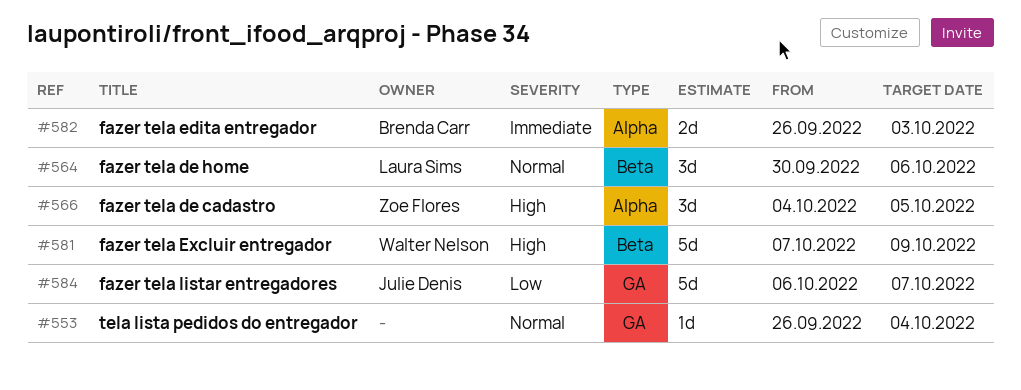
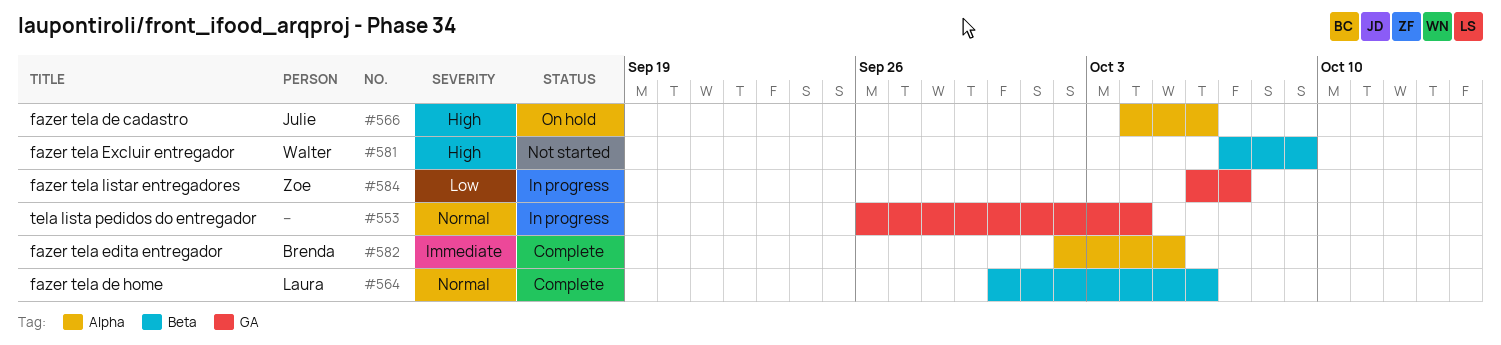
#566, owner: Zoe Flores -> Julie Denis
#566, due: Oct 5 -> Oct 6
#582, start: Sep 26 -> Oct 2
#582, due: Oct 3 -> Oct 5
#584, owner: Julie Denis -> Zoe Flores

